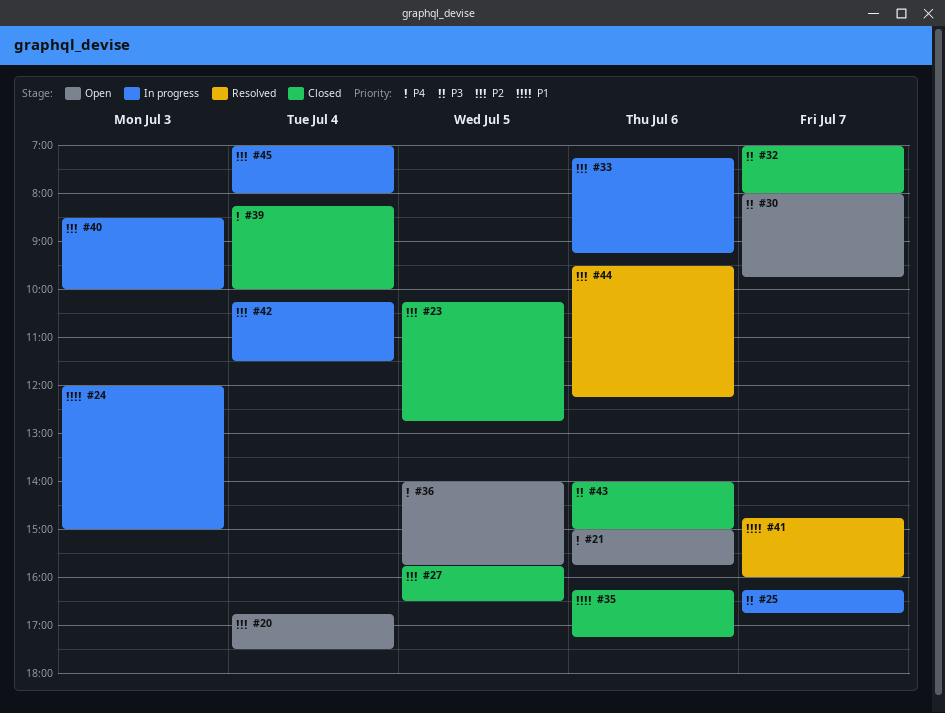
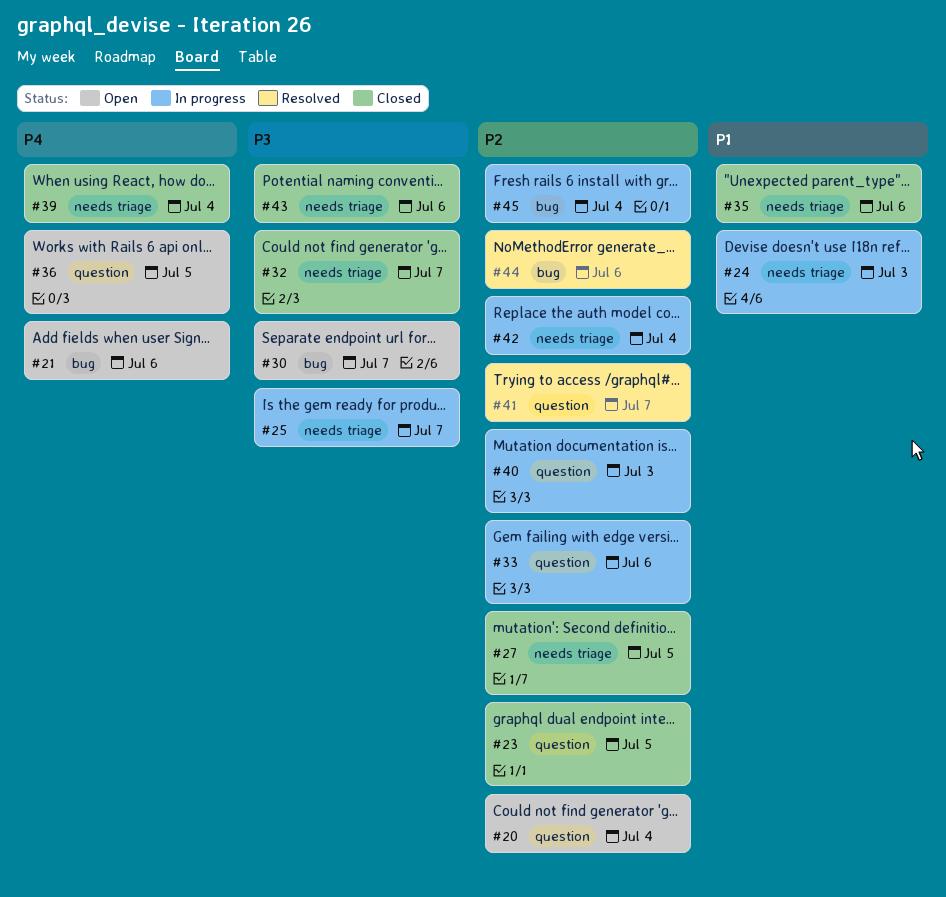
#41, priority: P1 -> P2

